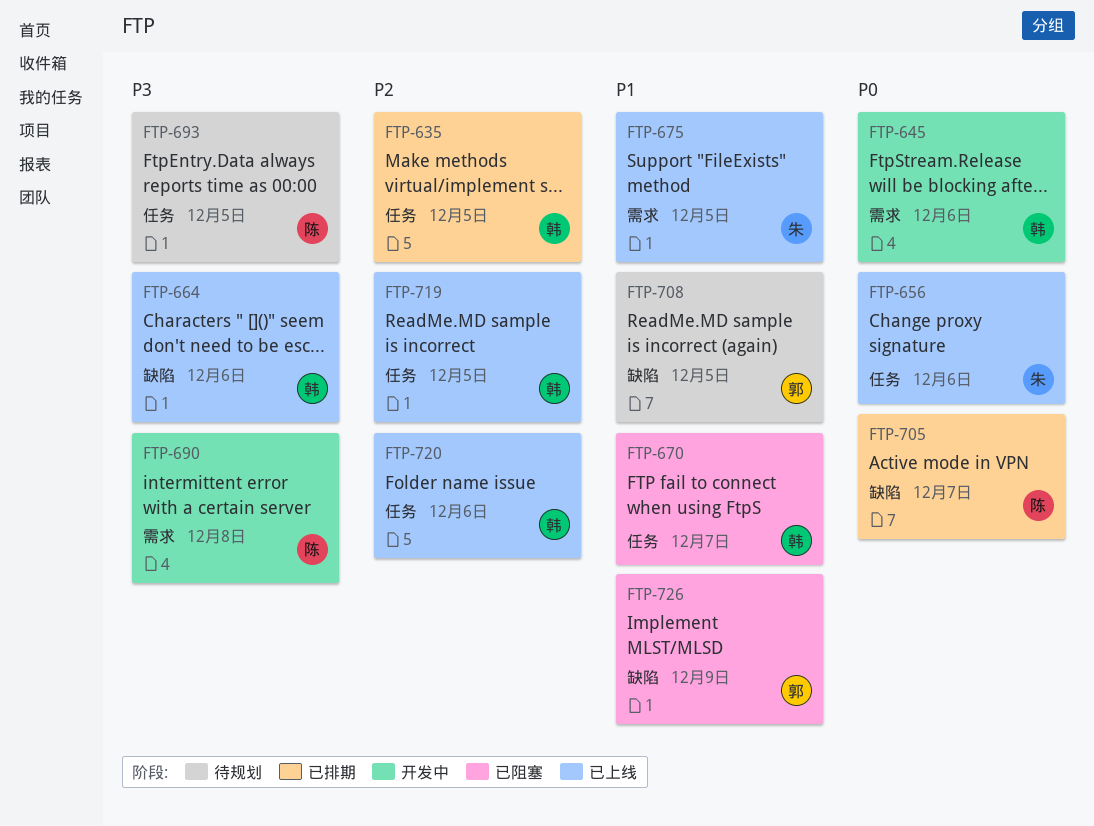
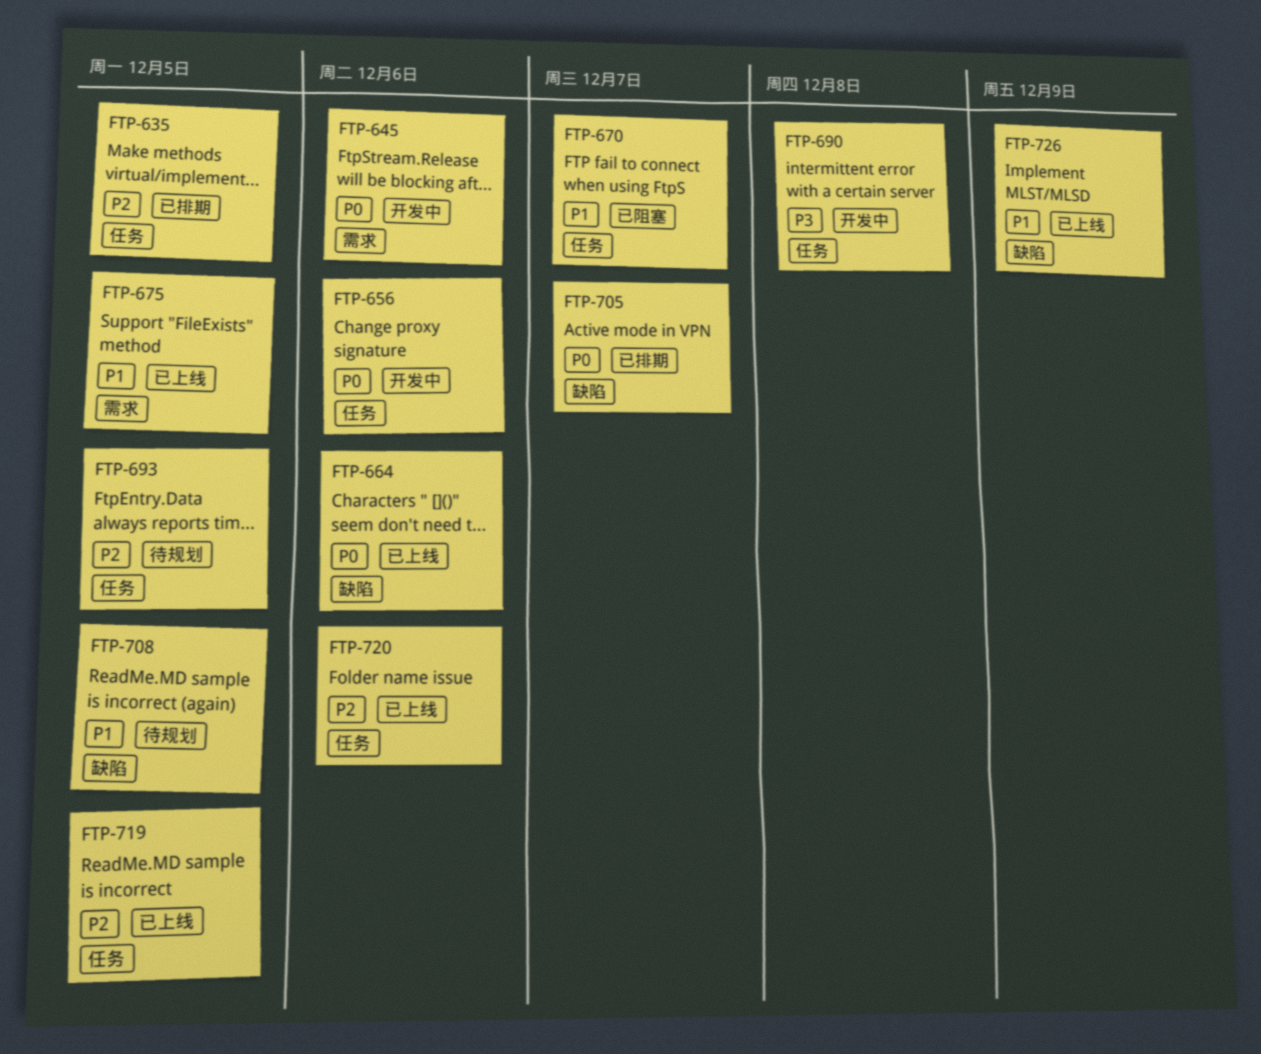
FTP-656, status: 已上线 -> 开发中
FTP-664, priority: P3 -> P0
FTP-690, label: 需求 -> 任务
FTP-693, priority: P3 -> P2
FTP-726, status: 已阻塞 -> 已上线

